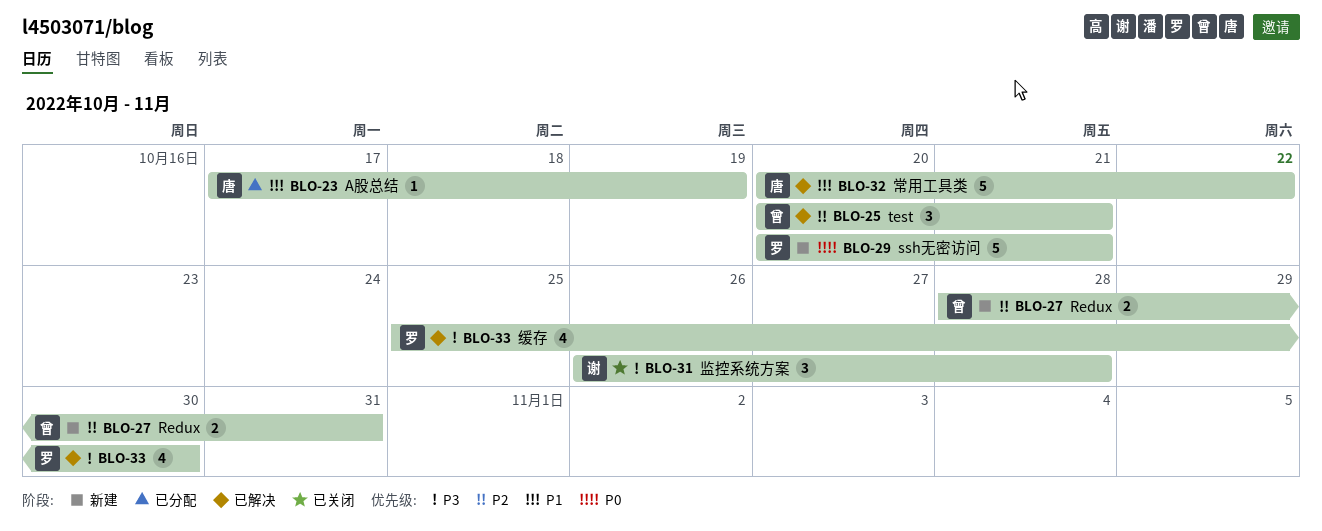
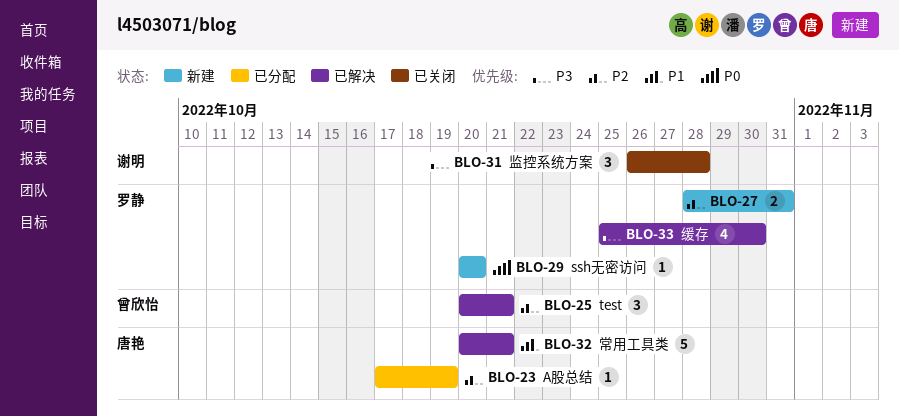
BLO-23, priority: P1 -> P2
BLO-27, owner: 曾欣怡 -> 罗静
BLO-29, estimate: 5 -> 1
BLO-29, due: Oct 21 -> Oct 20
BLO-32, due: Oct 22 -> Oct 21

